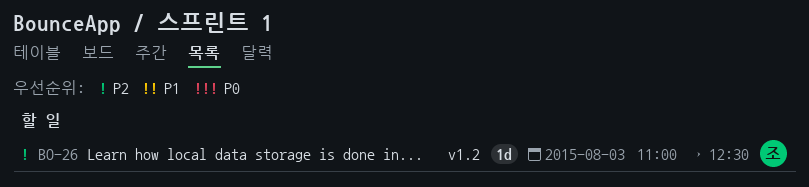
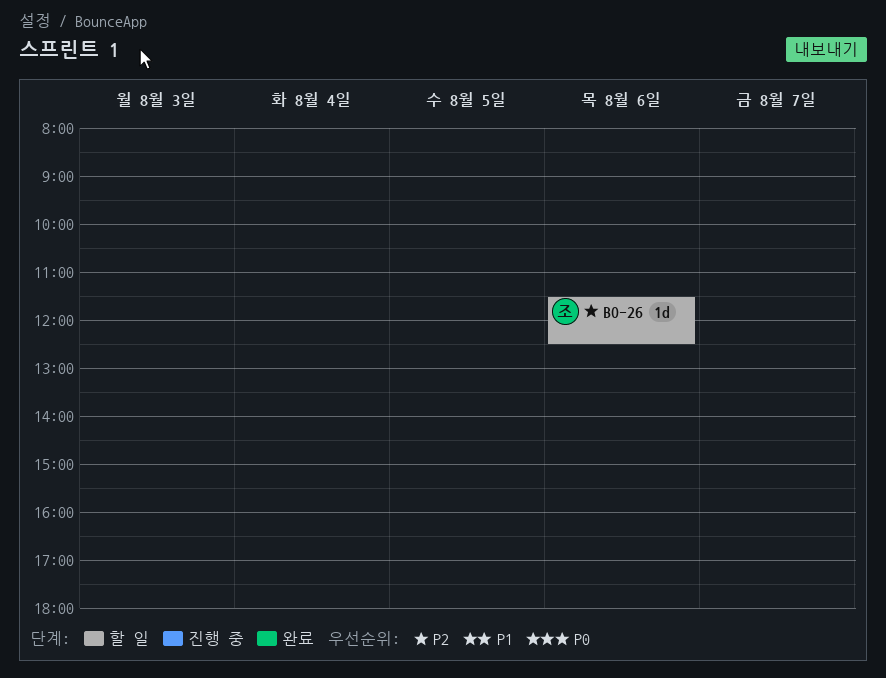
BO-26, day: Aug 3 -> Aug 6
BO-26, begins: 11:00 -> 11:30

